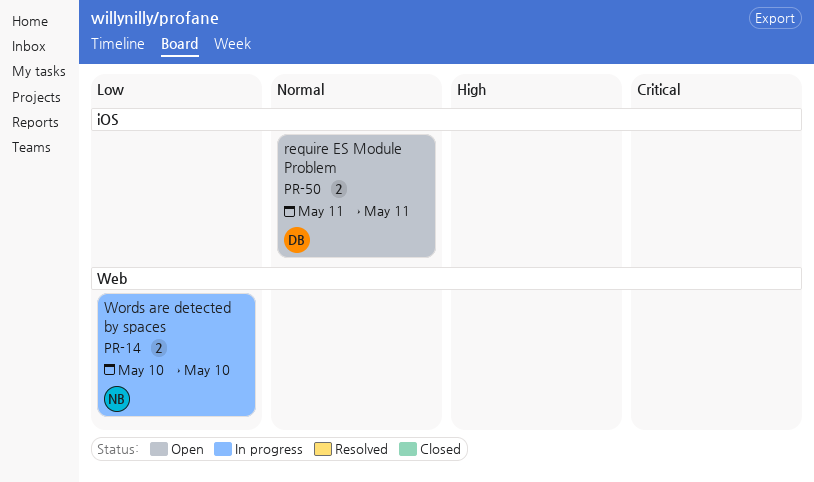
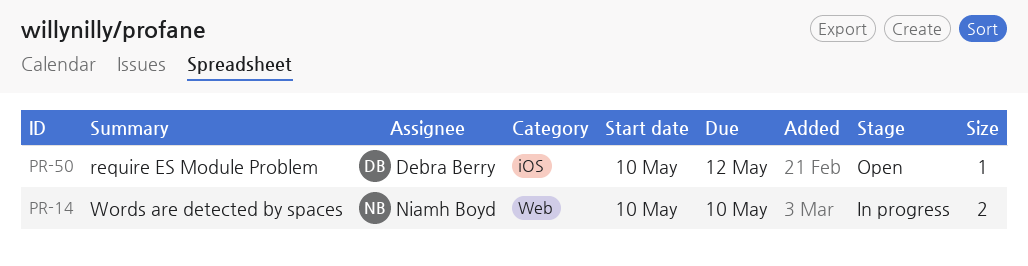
PR-50, estimate: 2 -> 1
PR-50, start: May 11 -> May 10
PR-50, due: May 11 -> May 12

